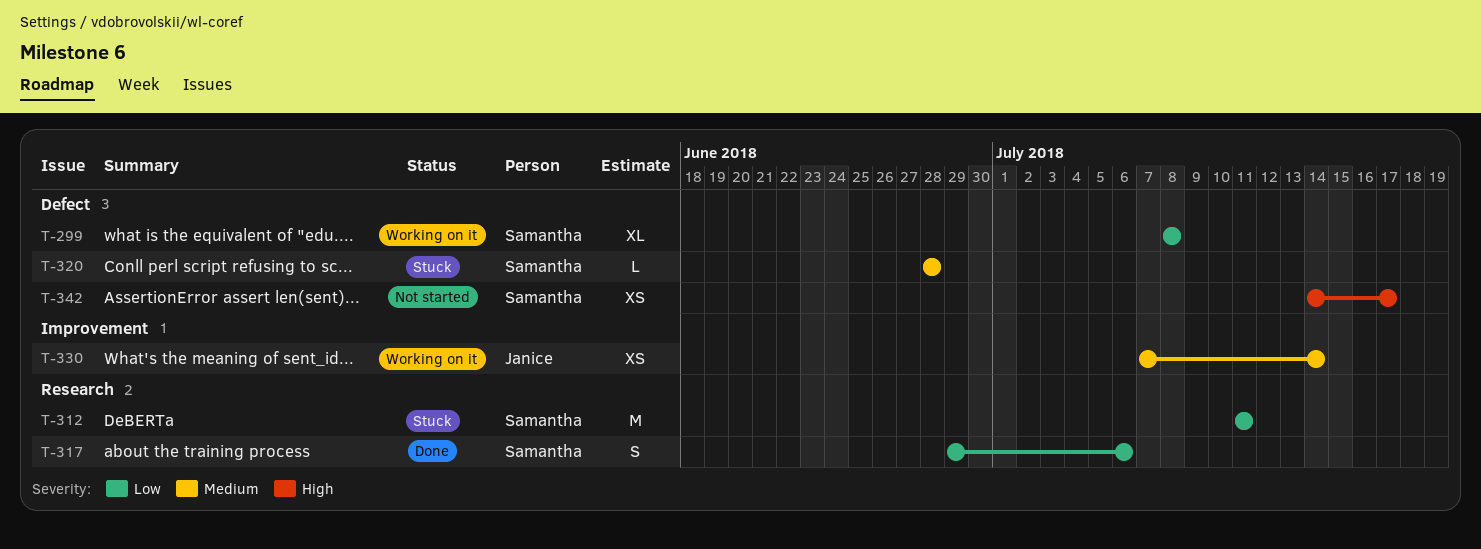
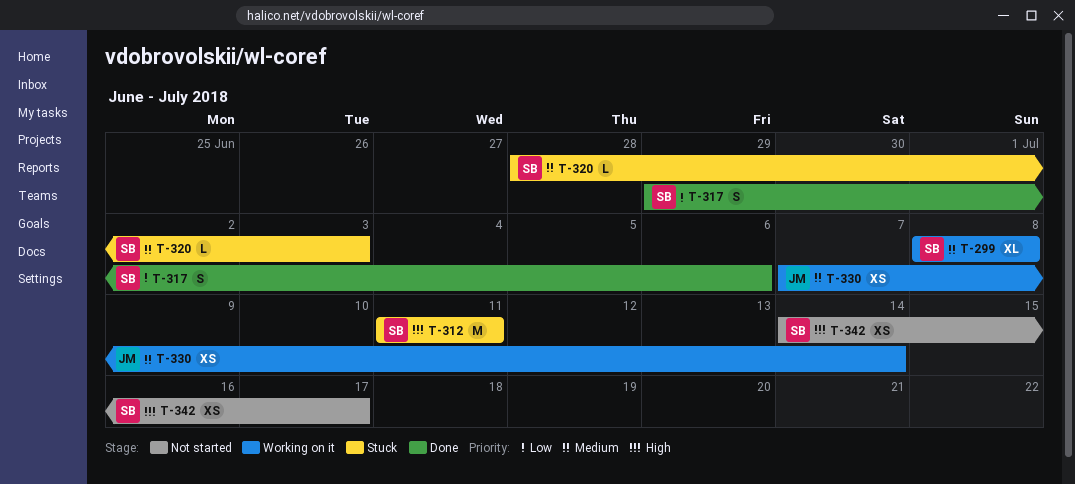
T-299, priority: Low -> Medium
T-312, priority: Low -> High
T-320, due: Jun 28 -> Jul 3

